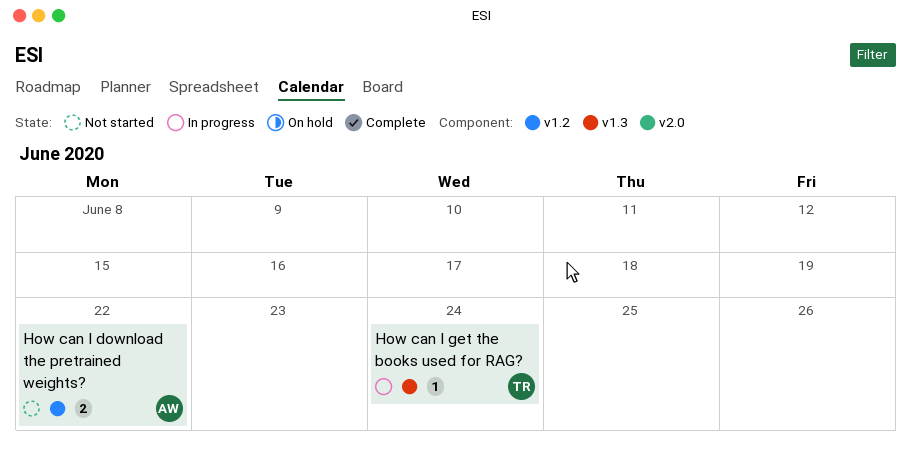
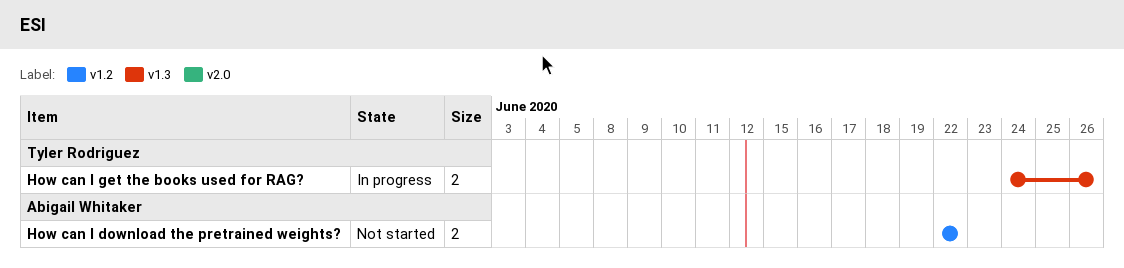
How can I get the books used for RAG?, estimate: 1 -> 2
How can I get the books used for RAG?, due: Jun 24 -> Jun 26

